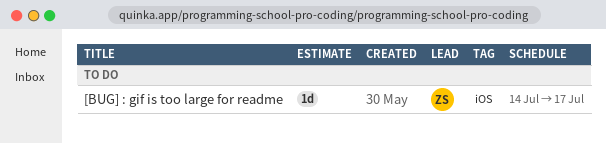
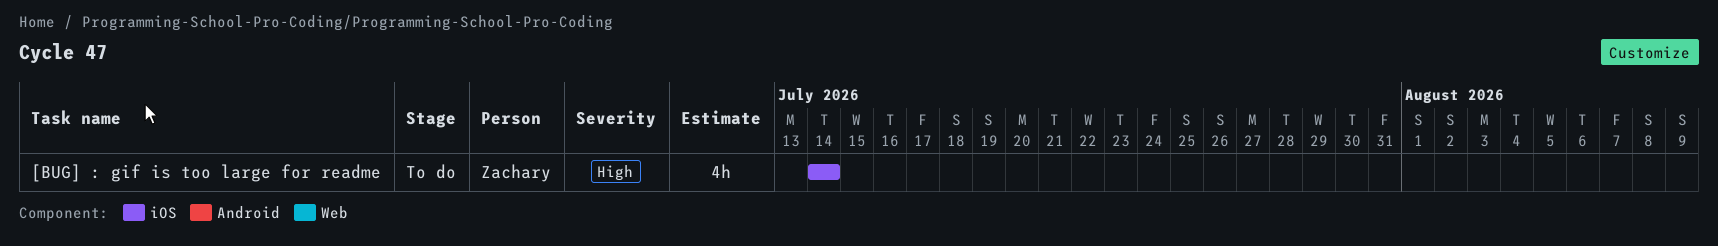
[BUG] : gif is too large for readme, estimate: 1d -> 4h
[BUG] : gif is too large for readme, due: Jul 17 -> Jul 14

